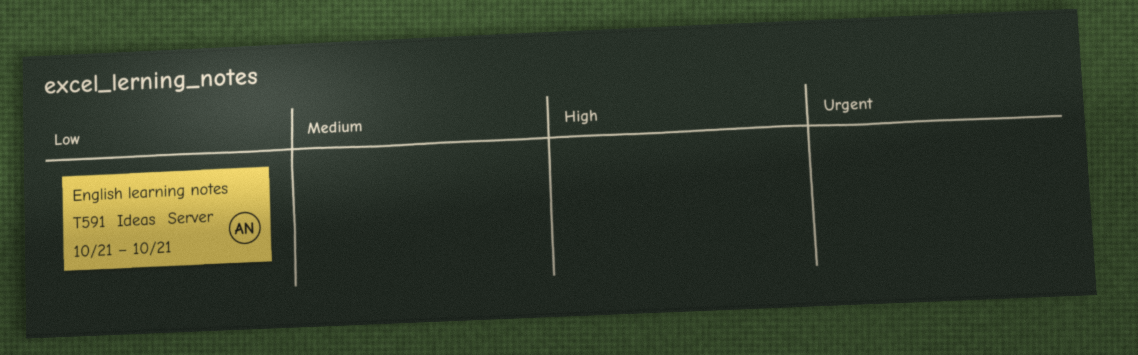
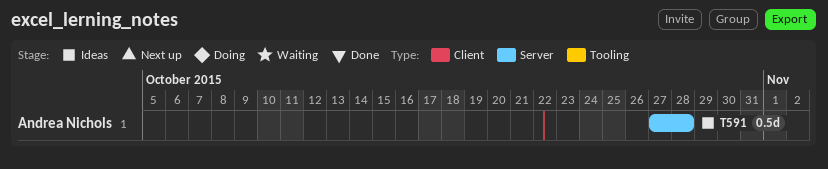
T591, start: Oct 21 -> Oct 27
T591, due: Oct 21 -> Oct 28

